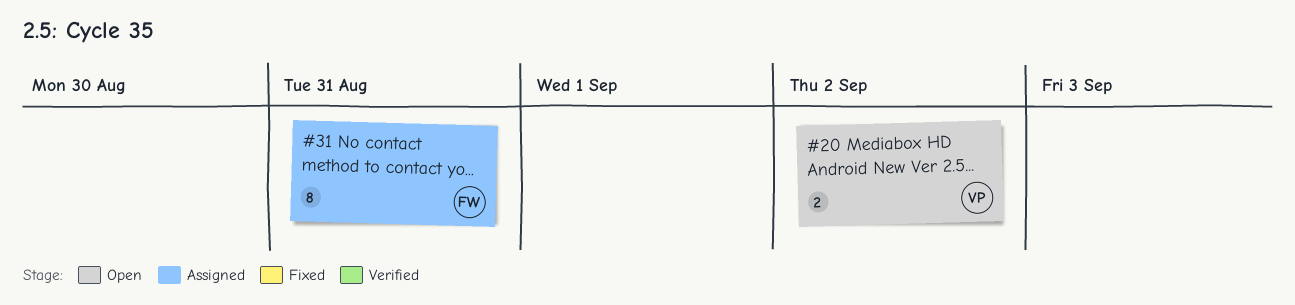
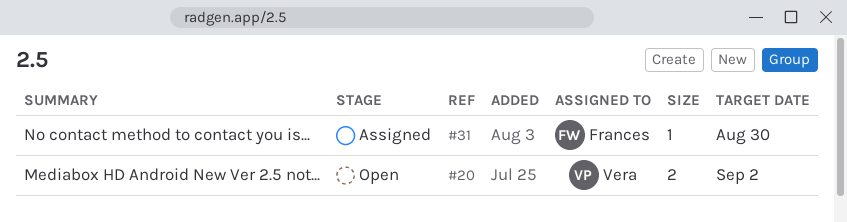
#31, estimate: 8 -> 1
#31, due: Aug 31 -> Aug 30

